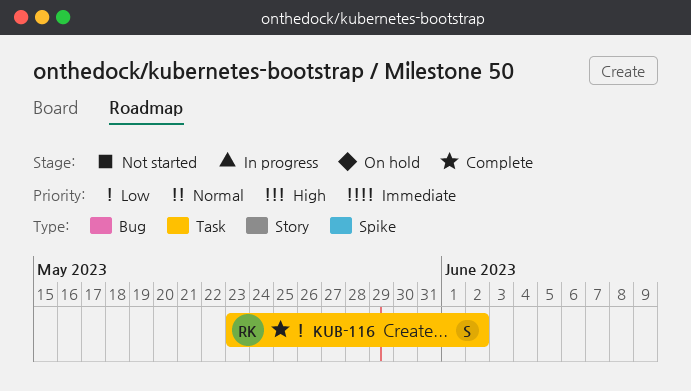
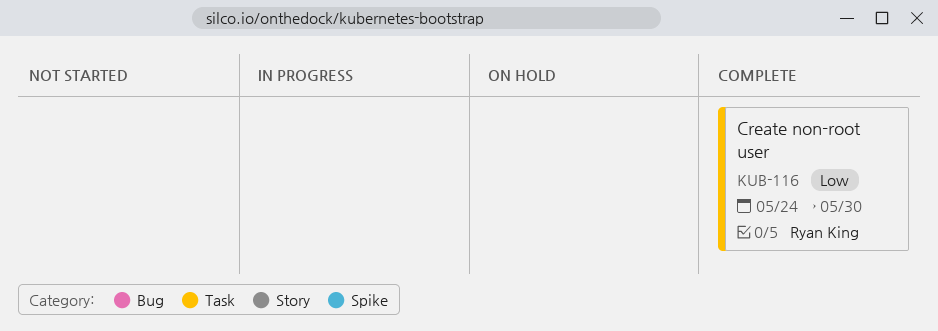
KUB-116, start: May 23 -> May 24
KUB-116, due: Jun 2 -> May 30

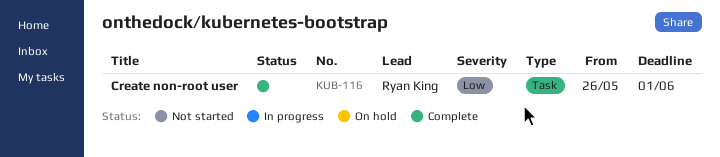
KUB-116, start: May 24 -> May 26
KUB-116, due: May 30 -> Jun 1

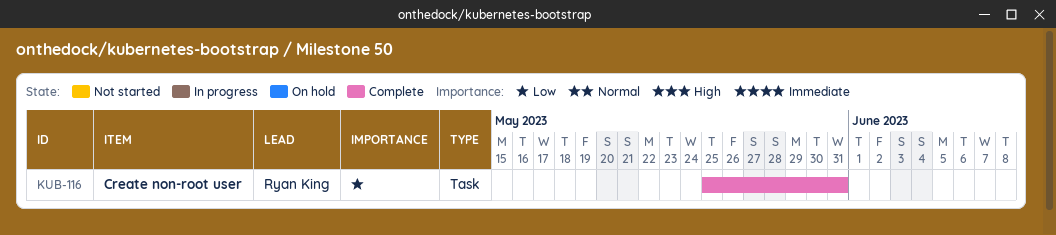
KUB-116, start: May 26 -> May 25
KUB-116, due: Jun 1 -> May 31

